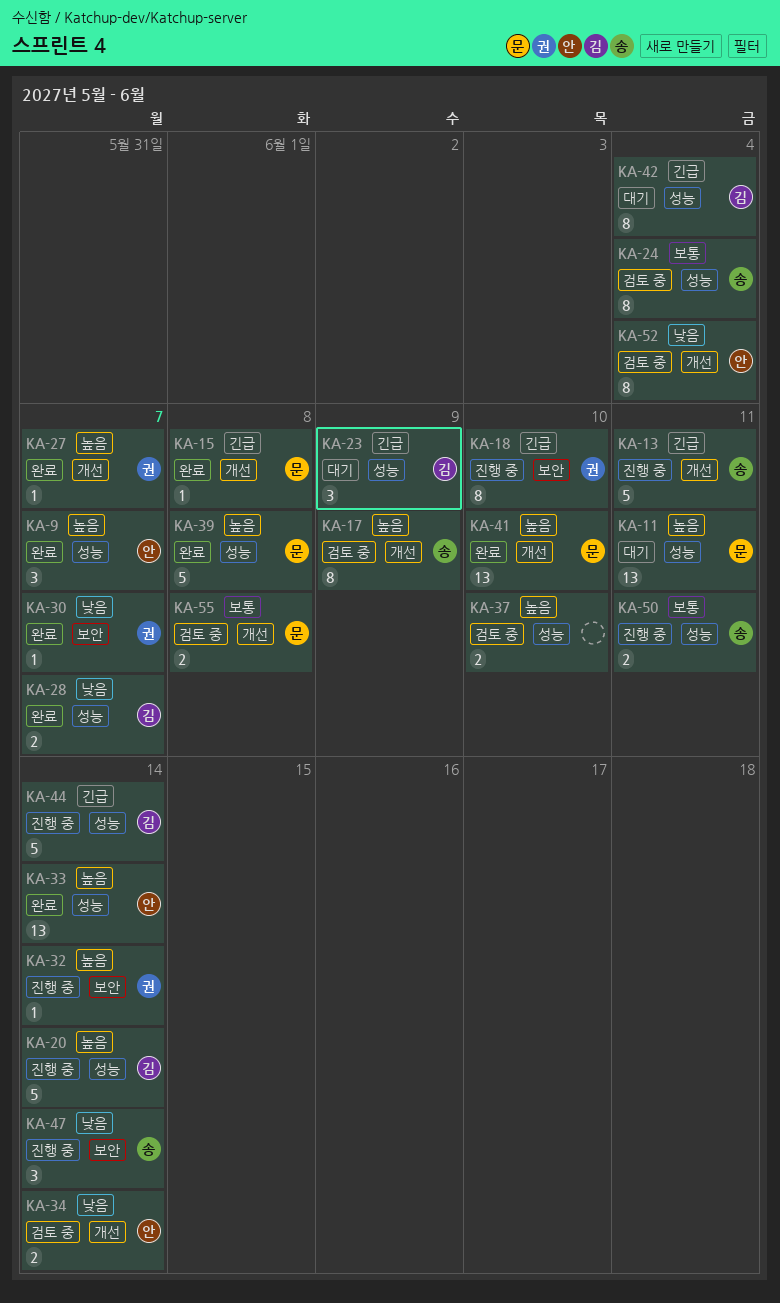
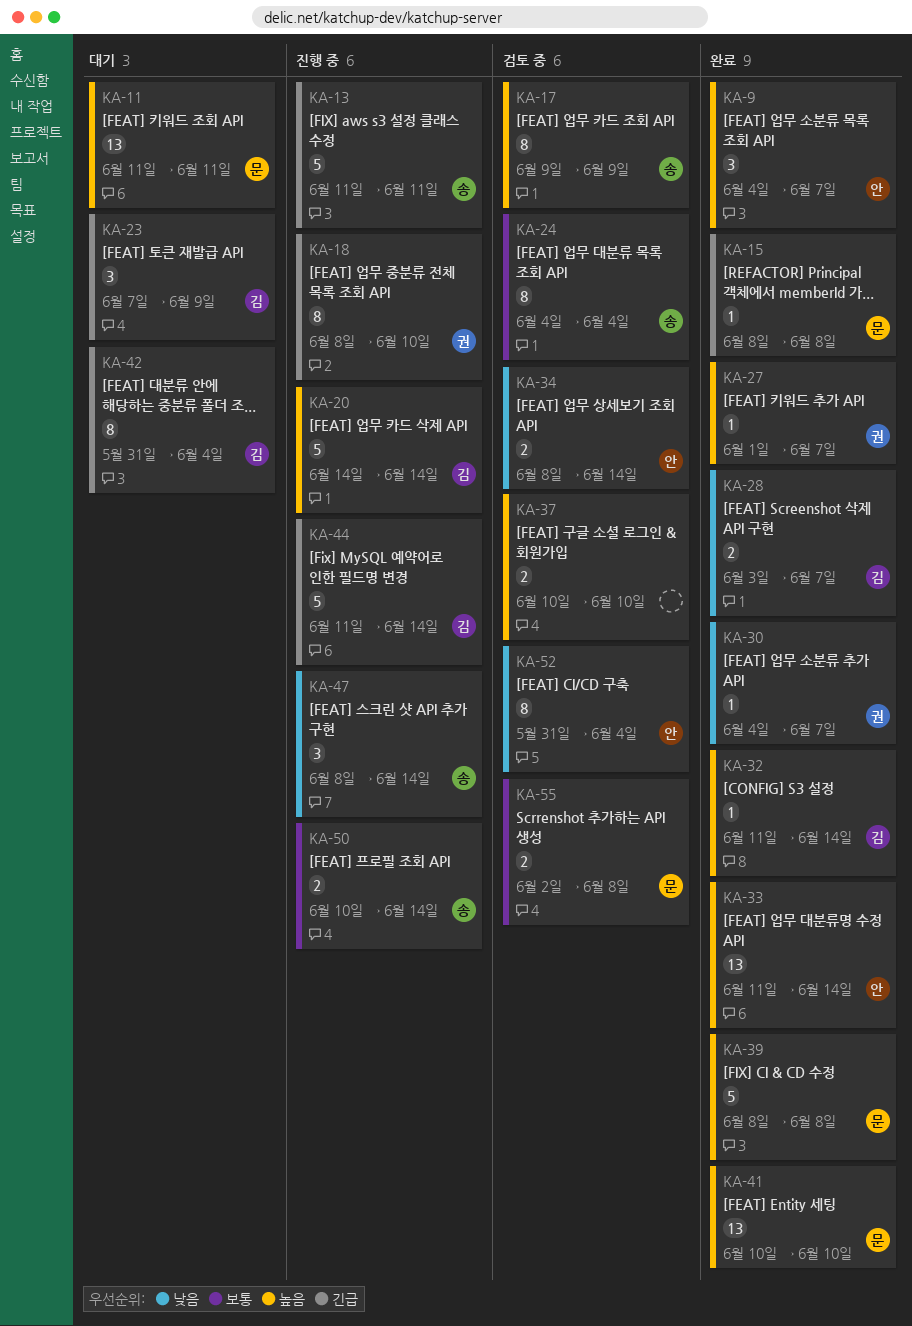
KA-32, status: 진행 중 -> 완료
KA-32, owner: 권 -> 김
KA-50, due: Jun 11 -> Jun 14

